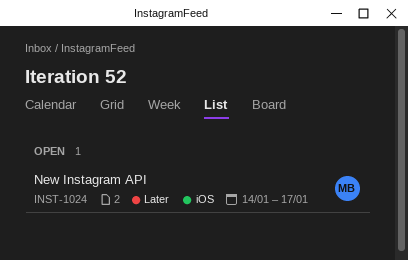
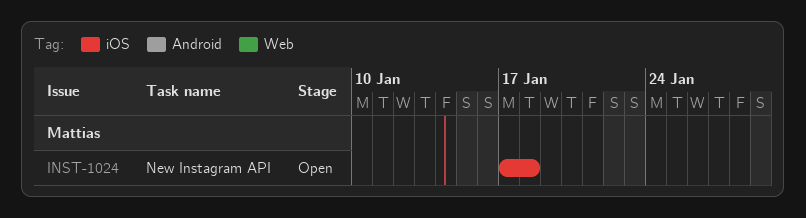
INST-1024, start: Jan 14 -> Jan 17
INST-1024, due: Jan 17 -> Jan 18

